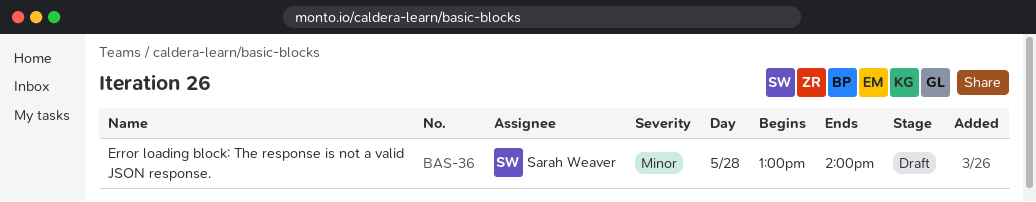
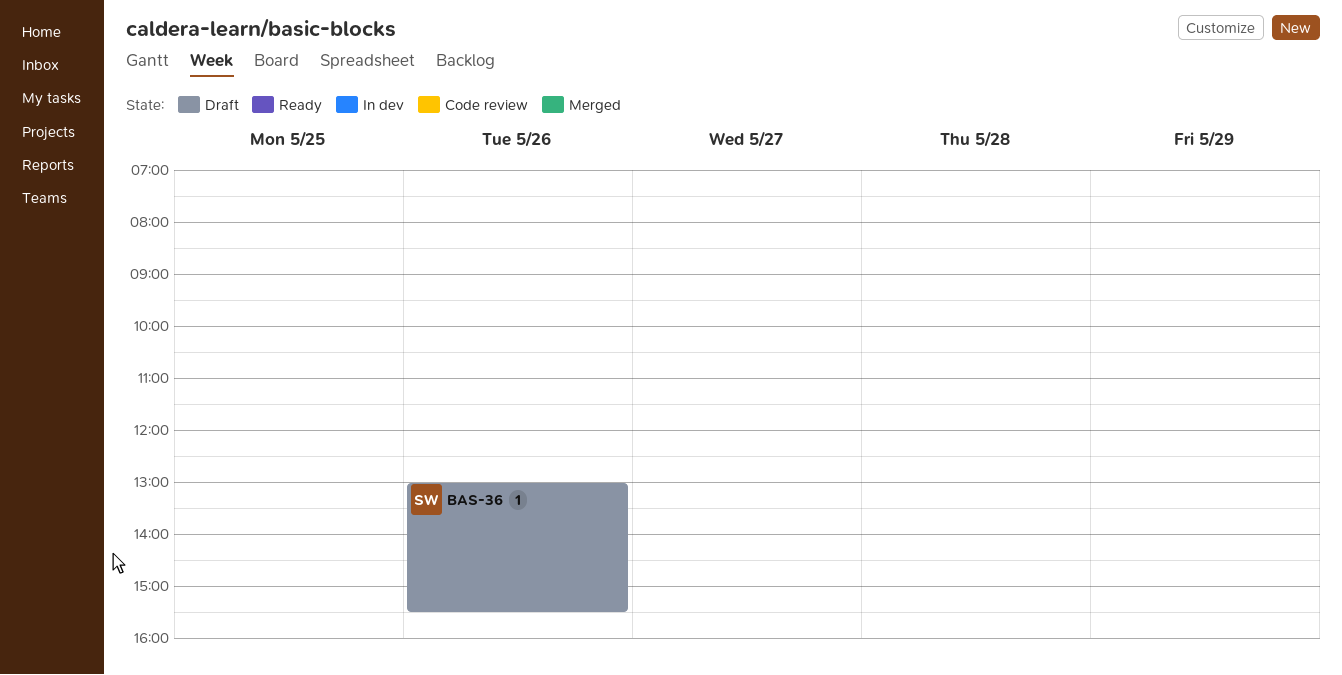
BAS-36, day: May 28 -> May 26
BAS-36, ends: 14:00 -> 15:30

